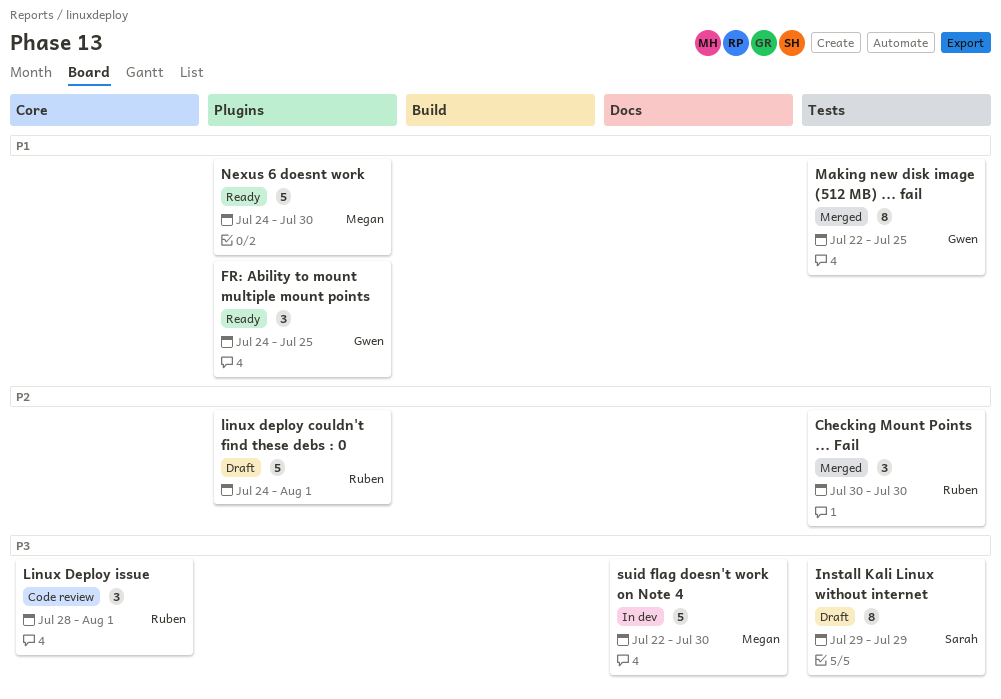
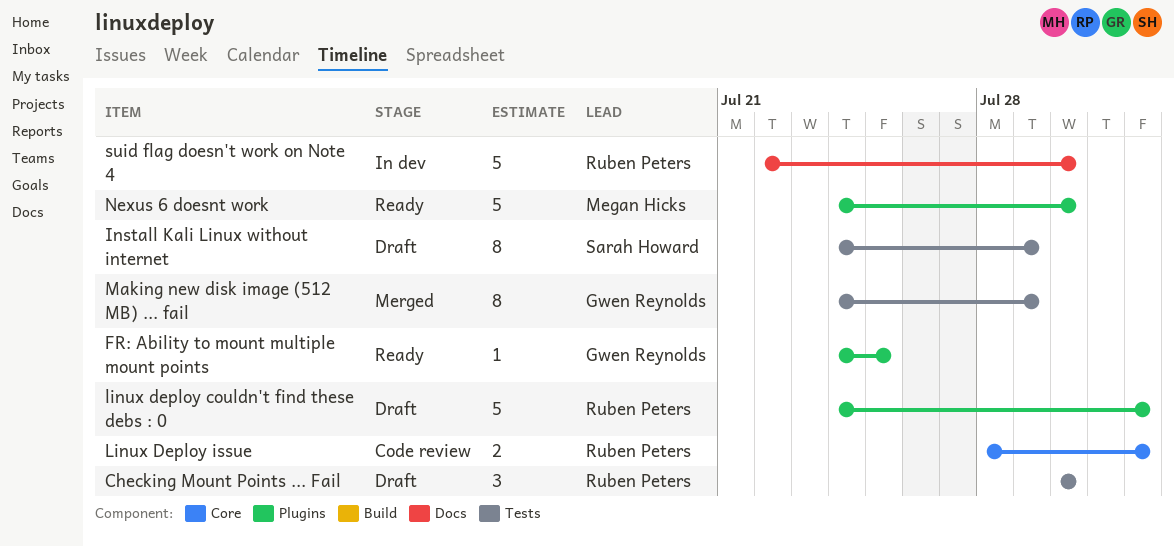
Checking Mount Points ... Fail, status: Merged -> Draft
FR: Ability to mount multiple mount points, estimate: 3 -> 1
Install Kali Linux without internet, start: Jul 29 -> Jul 24
Linux Deploy issue, estimate: 3 -> 2
Making new disk image (512 MB) ... fail, start: Jul 22 -> Jul 24
Making new disk image (512 MB) ... fail, due: Jul 25 -> Jul 29
suid flag doesn't work on Note 4, owner: Megan Hicks -> Ruben Peters

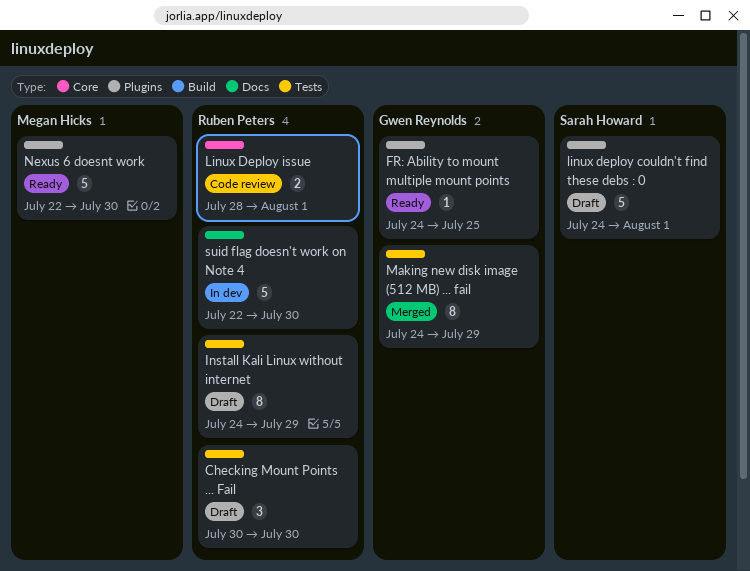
Install Kali Linux without internet, owner: Sarah Howard -> Ruben Peters
linux deploy couldn't find these debs : 0, owner: Ruben Peters -> Sarah Howard
Nexus 6 doesnt work, start: Jul 24 -> Jul 22

